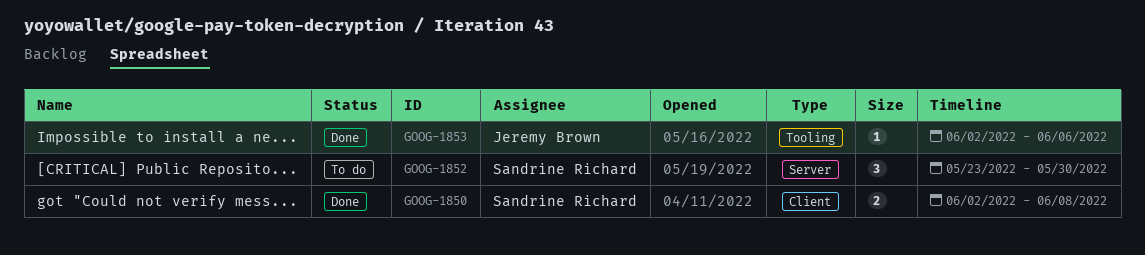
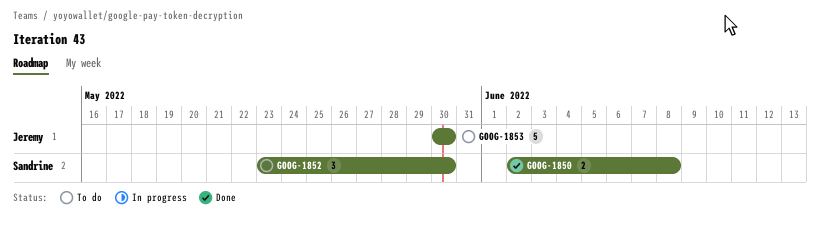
GOOG-1853, status: Done -> To do
GOOG-1853, estimate: 1 -> 5
GOOG-1853, start: Jun 2 -> May 30
GOOG-1853, due: Jun 6 -> May 30

